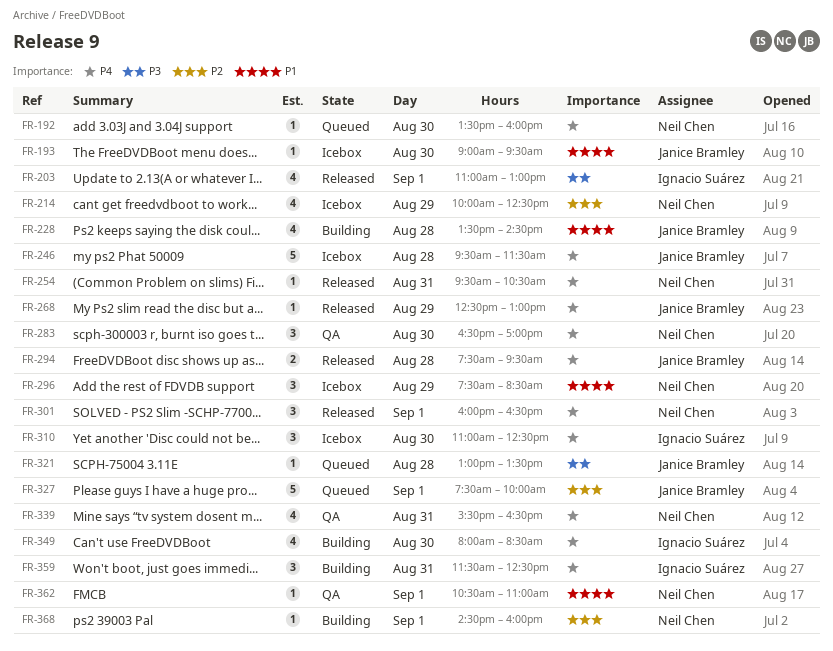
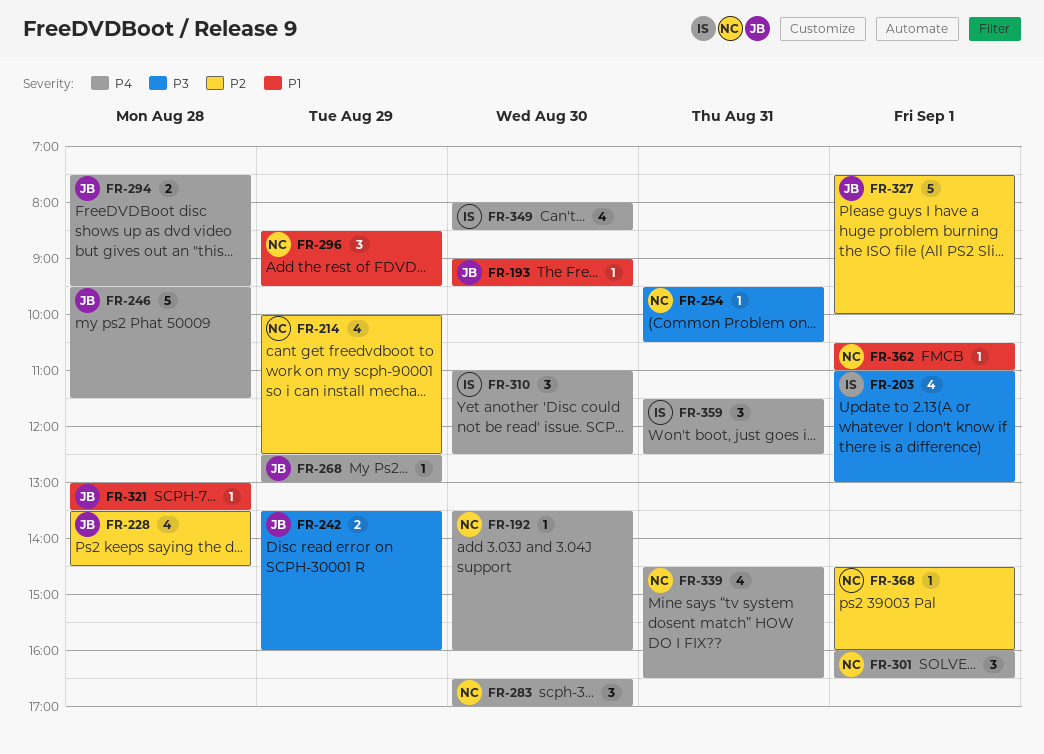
FR-228, priority: P1 -> P2
FR-242: none -> present
FR-254, priority: P4 -> P3
FR-296, begins: 07:30 -> 08:30
FR-296, ends: 08:30 -> 09:30
FR-321, priority: P3 -> P1
FR-339, begins: 15:30 -> 14:30

